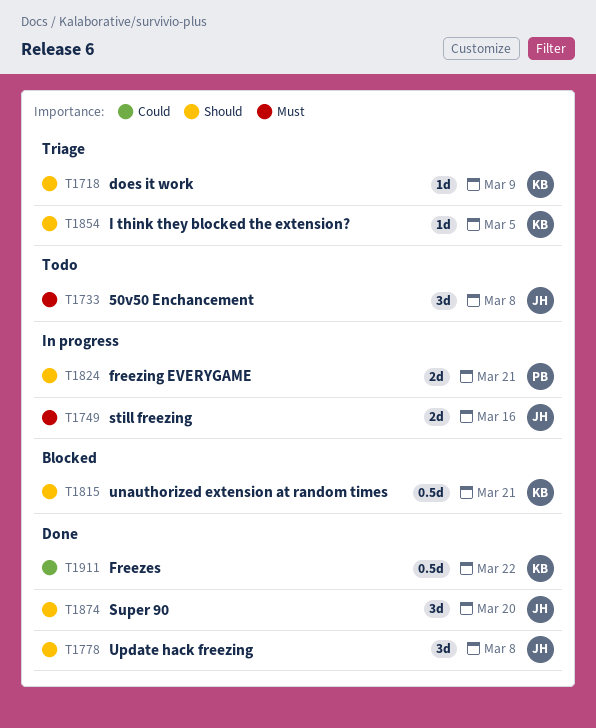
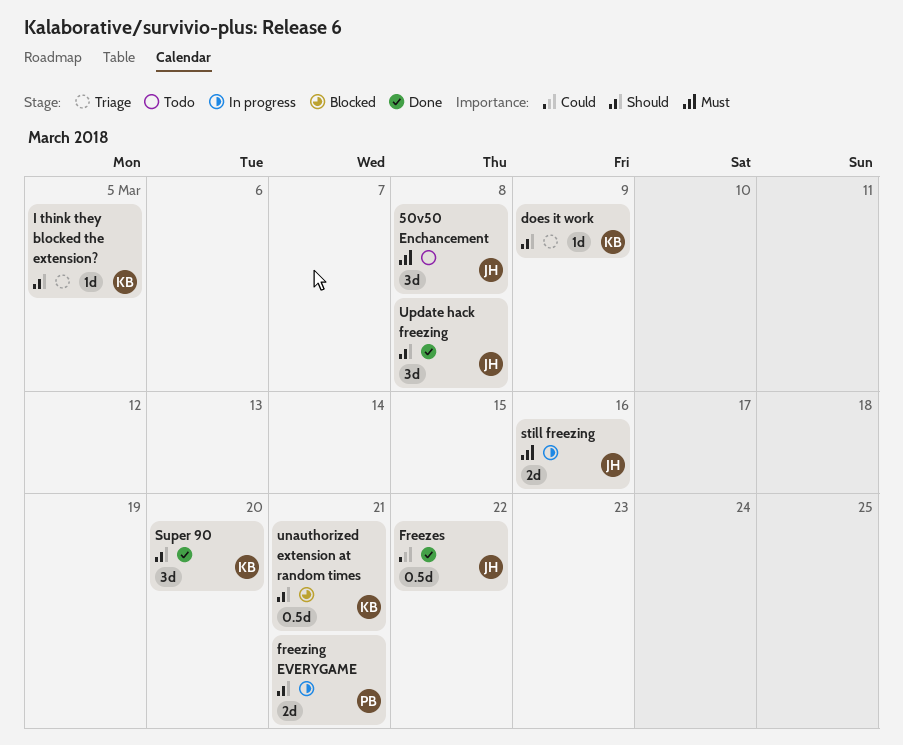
Freezes, owner: KB -> JH
Super 90, owner: JH -> KB

